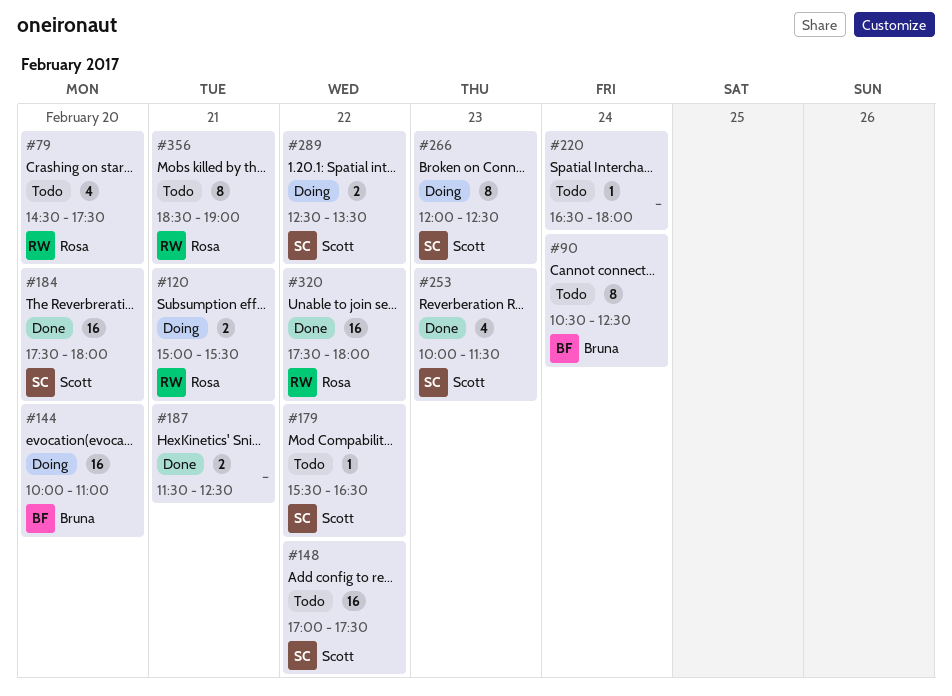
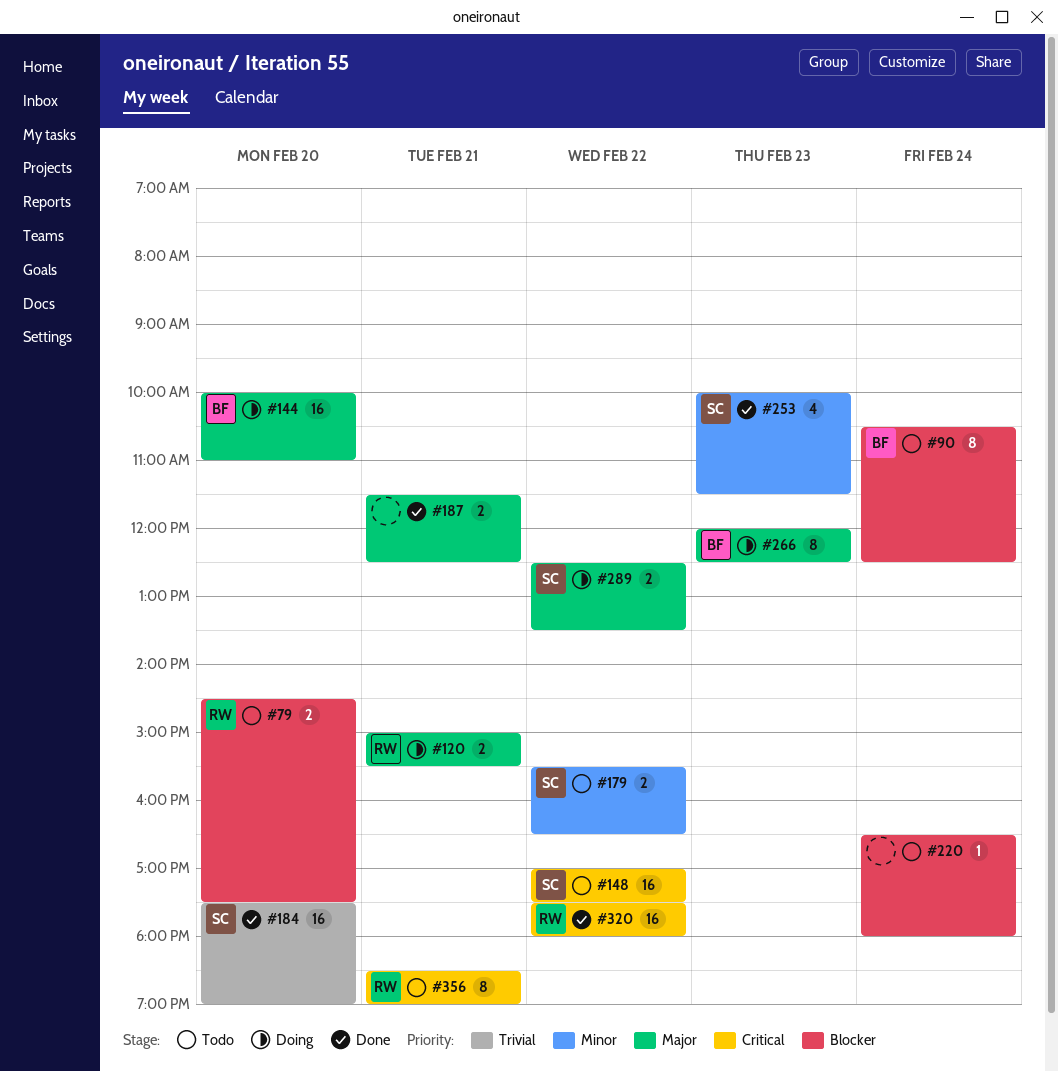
#79, estimate: 4 -> 2
#179, estimate: 1 -> 2
#184, ends: 18:00 -> 19:00
#266, owner: Scott -> Bruna

